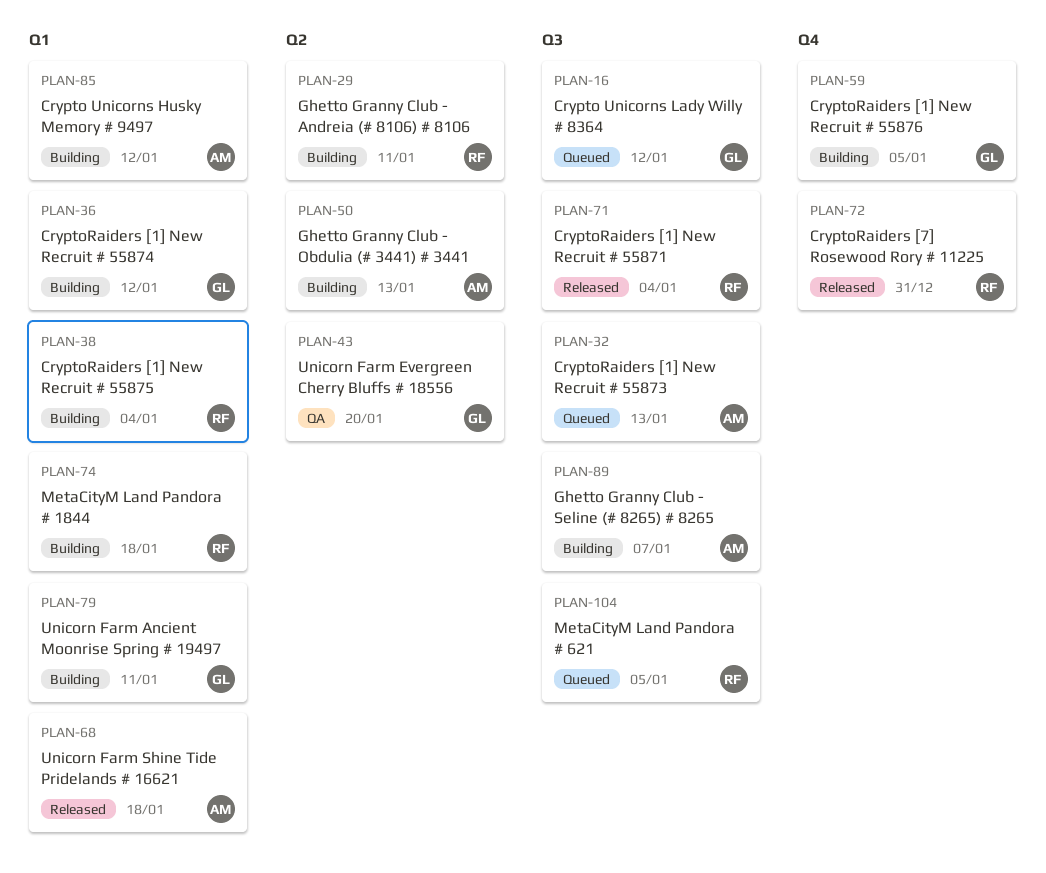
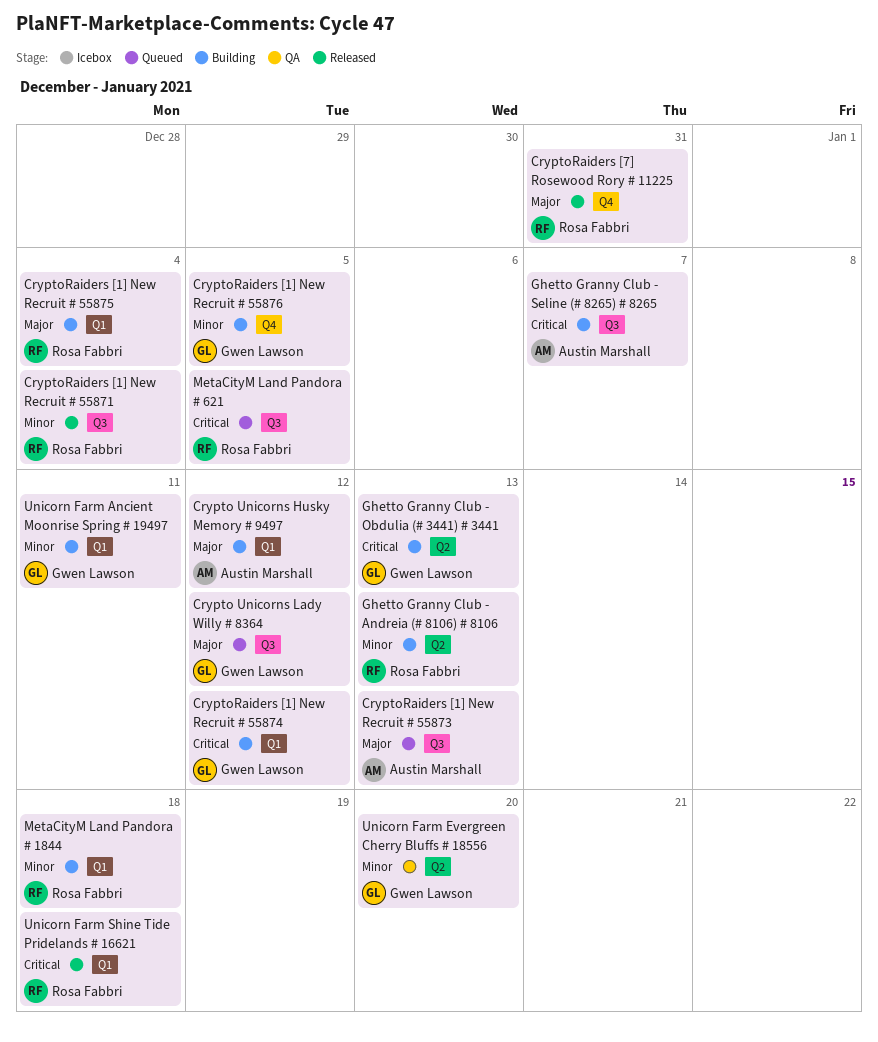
Ghetto Granny Club - Andreia (# 8106) # 8106, due: Jan 11 -> Jan 13
Ghetto Granny Club - Obdulia (# 3441) # 3441, owner: Austin Marshall -> Gwen Lawson
Unicorn Farm Shine Tide Pridelands # 16621, owner: Austin Marshall -> Rosa Fabbri

